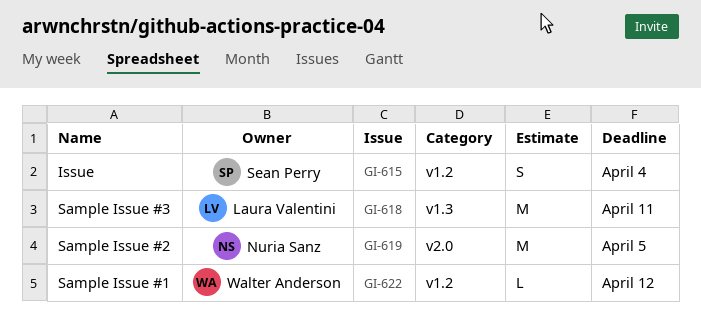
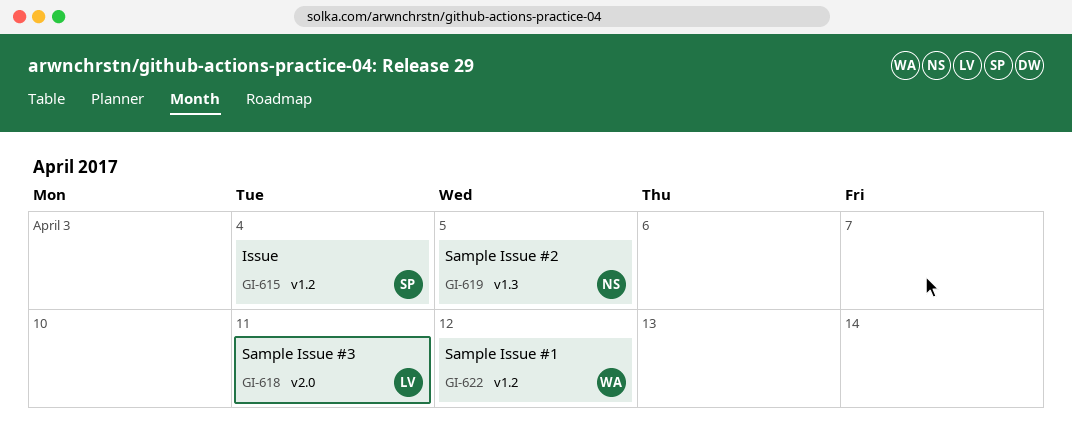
GI-618, label: v1.3 -> v2.0
GI-619, label: v2.0 -> v1.3

